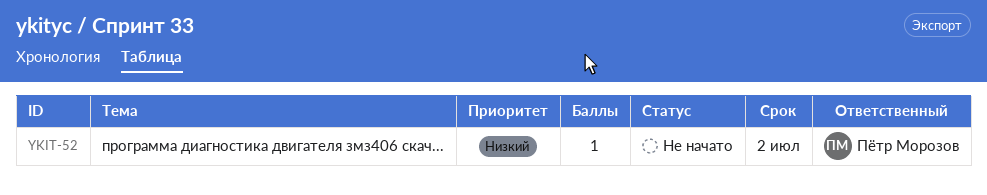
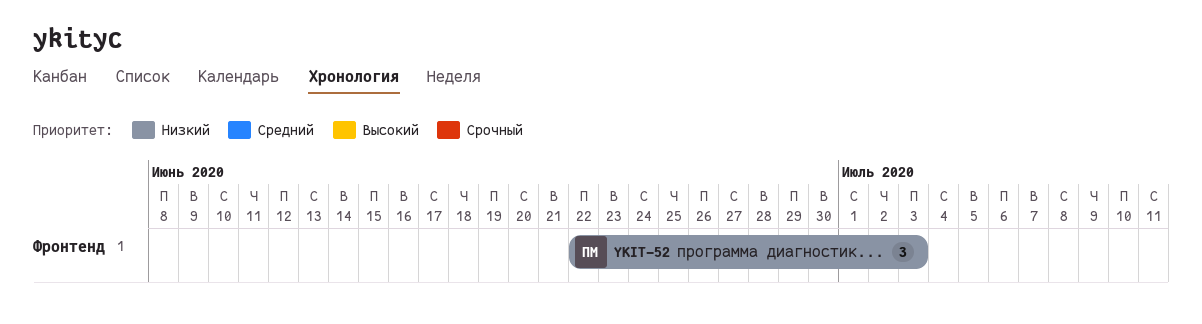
YKIT-52, estimate: 1 -> 3
YKIT-52, due: Jul 2 -> Jul 3

